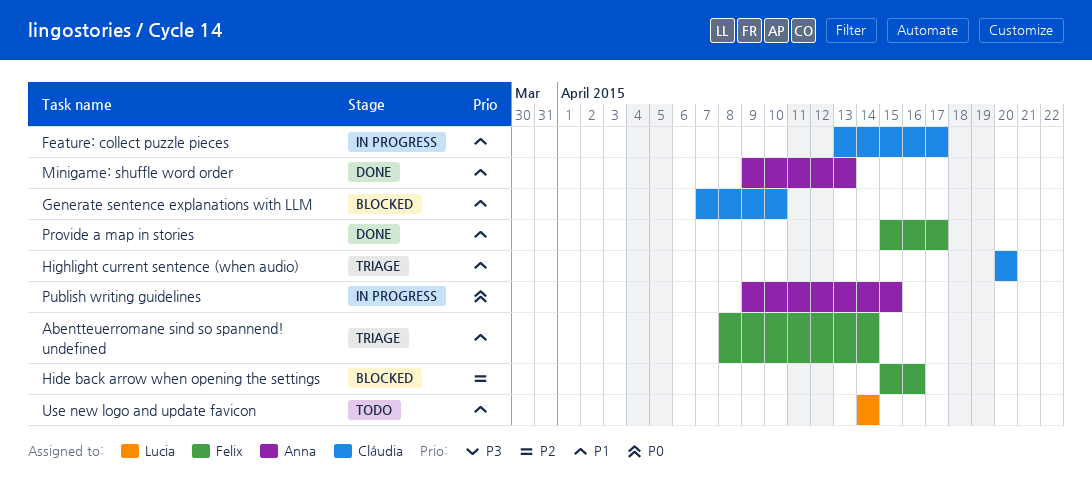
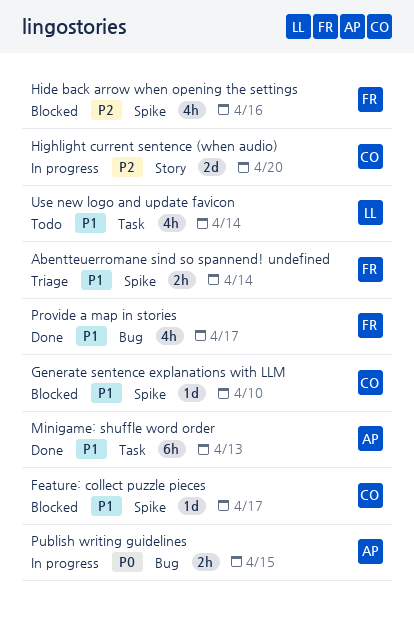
Feature: collect puzzle pieces, status: In progress -> Blocked
Highlight current sentence (when audio), status: Triage -> In progress
Highlight current sentence (when audio), priority: P1 -> P2

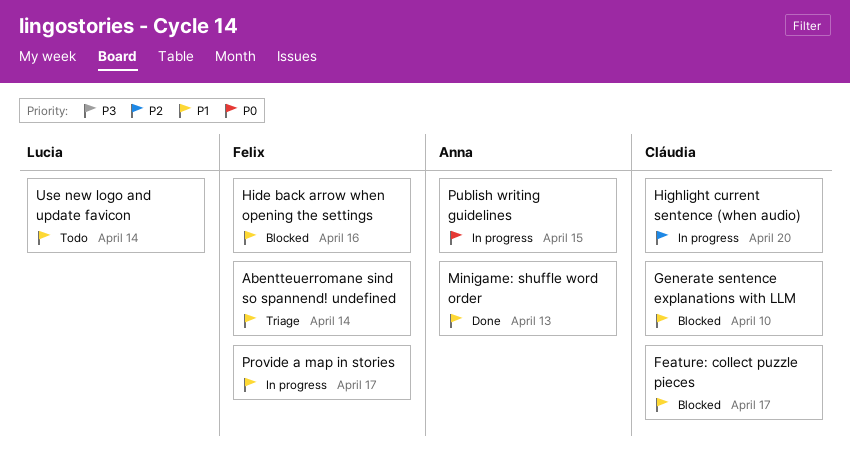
Hide back arrow when opening the settings, priority: P2 -> P1
Provide a map in stories, status: Done -> In progress

